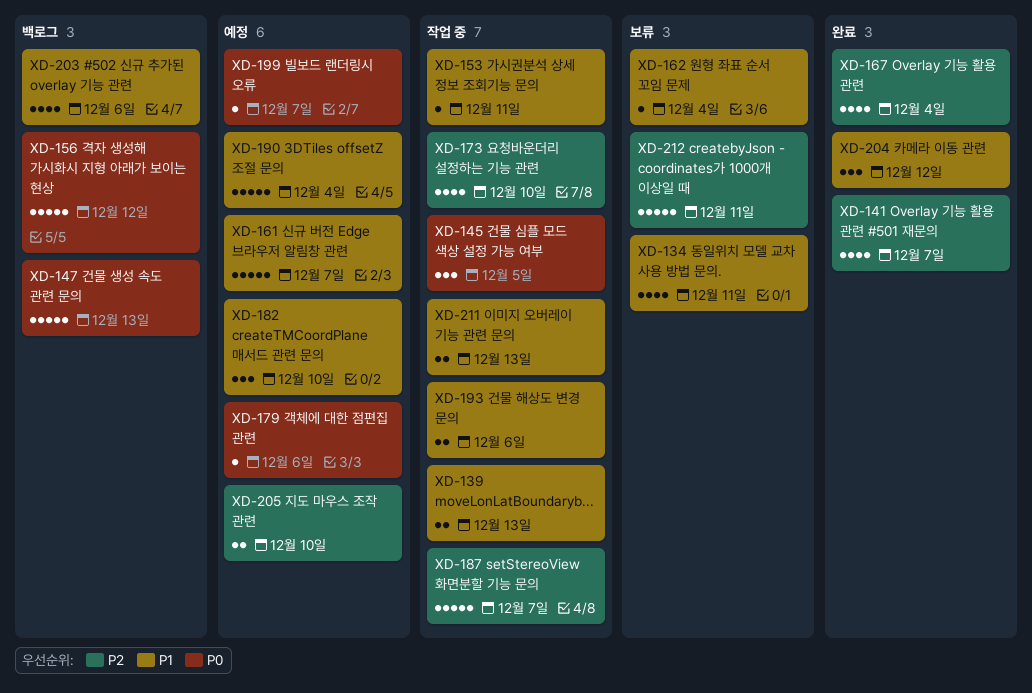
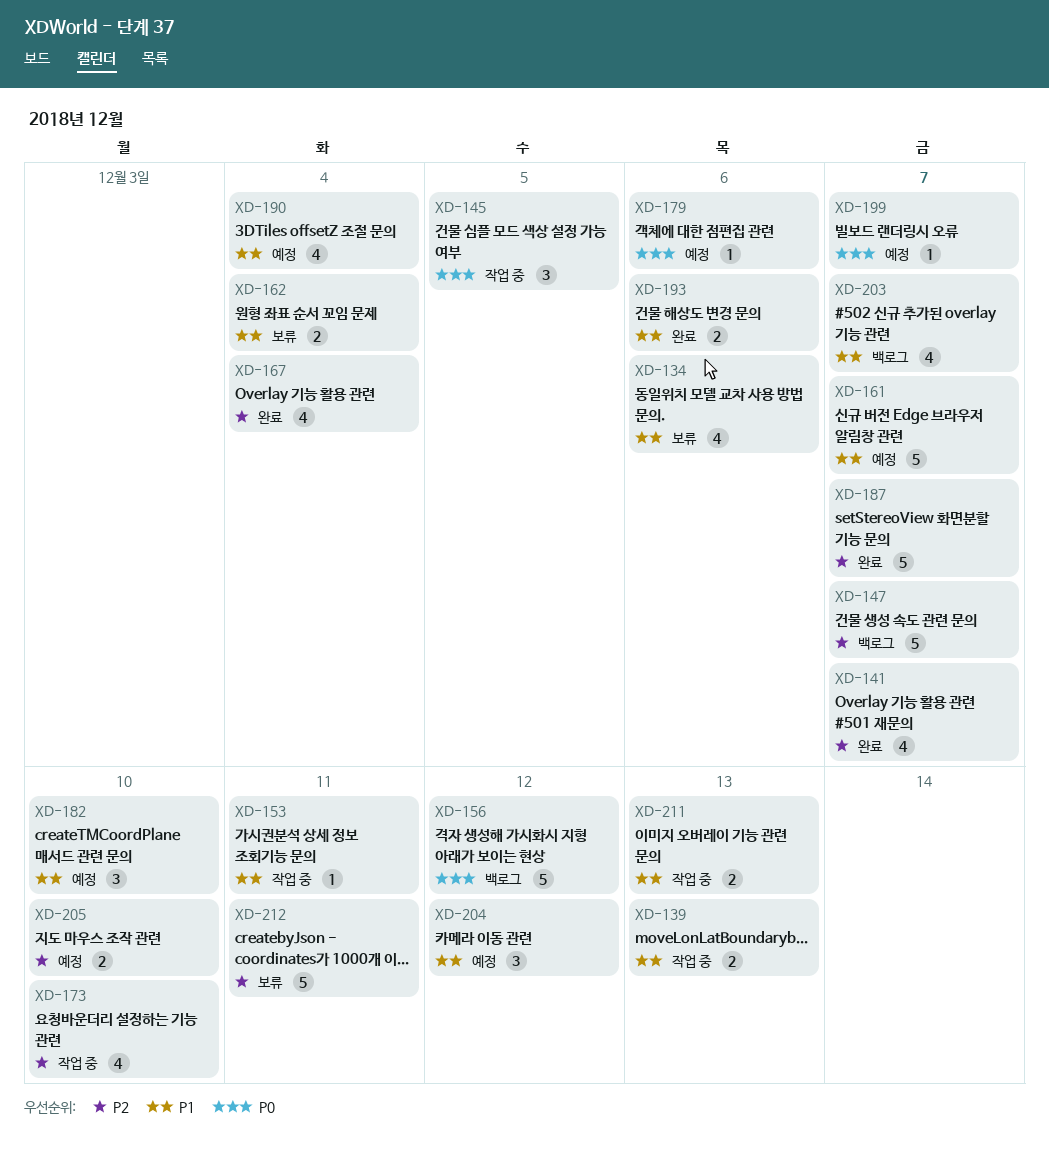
XD-134, due: Dec 11 -> Dec 6
XD-147, priority: P0 -> P2
XD-147, due: Dec 13 -> Dec 7
XD-162, estimate: 1 -> 2
XD-187, status: 작업 중 -> 완료
XD-190, estimate: 5 -> 4
XD-193, status: 작업 중 -> 완료
XD-203, due: Dec 6 -> Dec 7
XD-204, status: 완료 -> 예정

